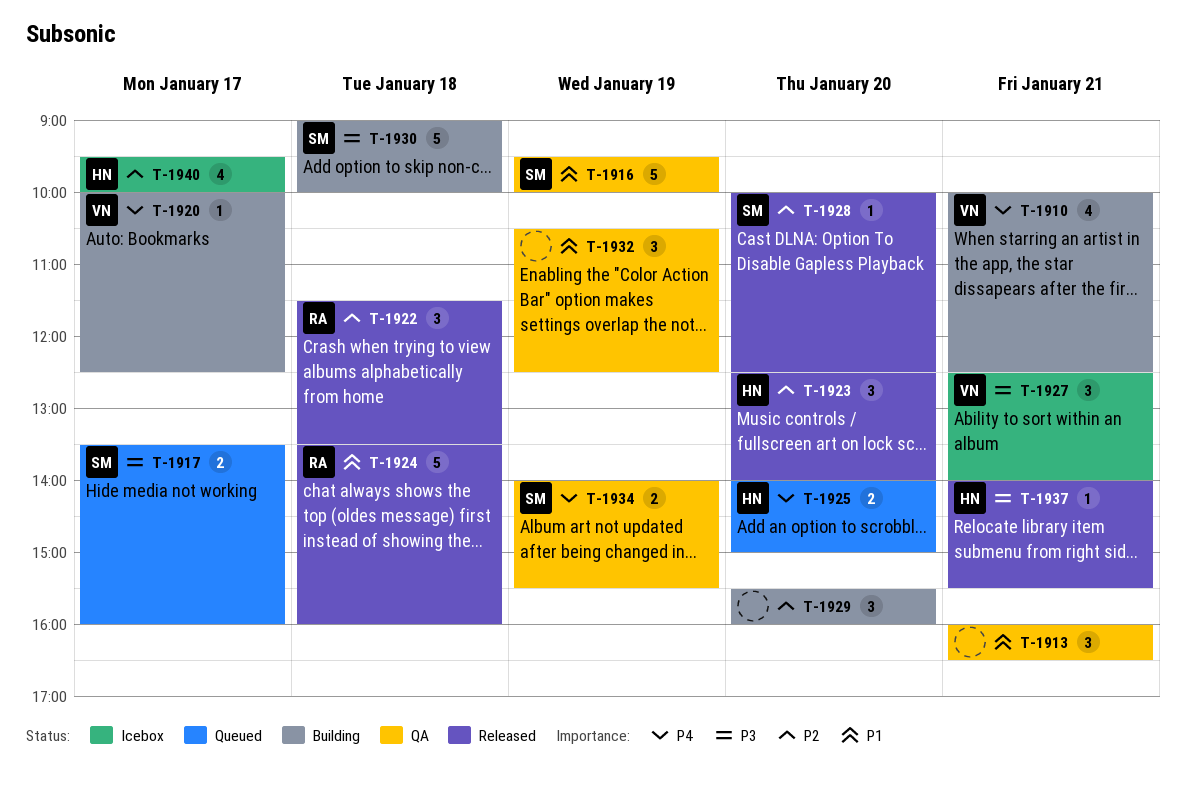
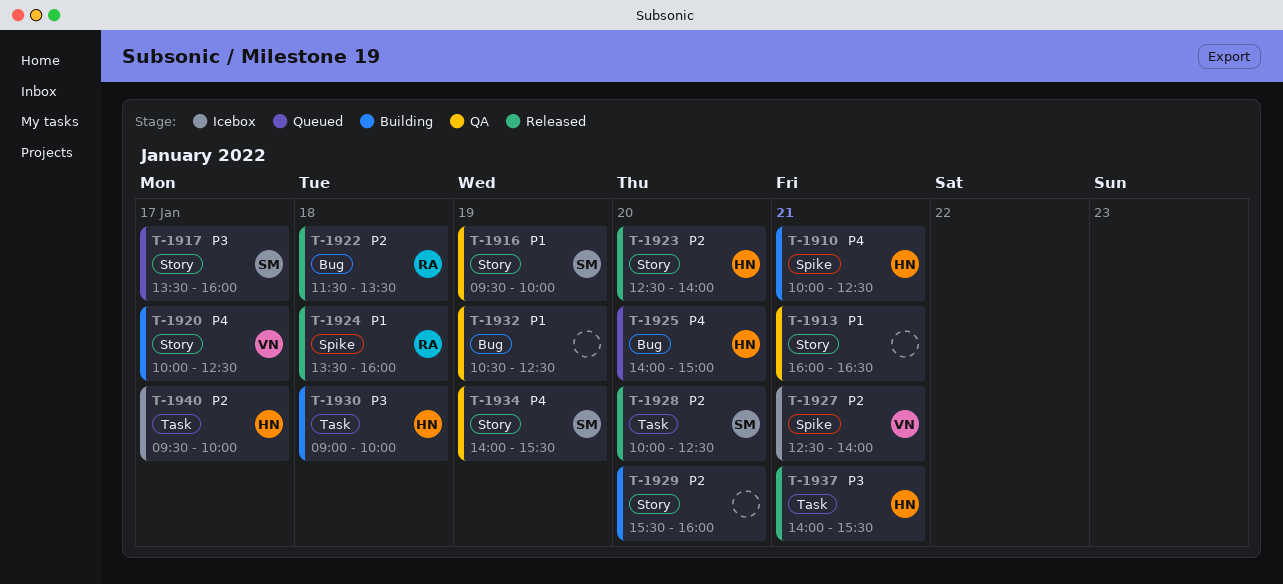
T-1910, owner: VN -> HN
T-1927, priority: P3 -> P2
T-1930, owner: SM -> HN

